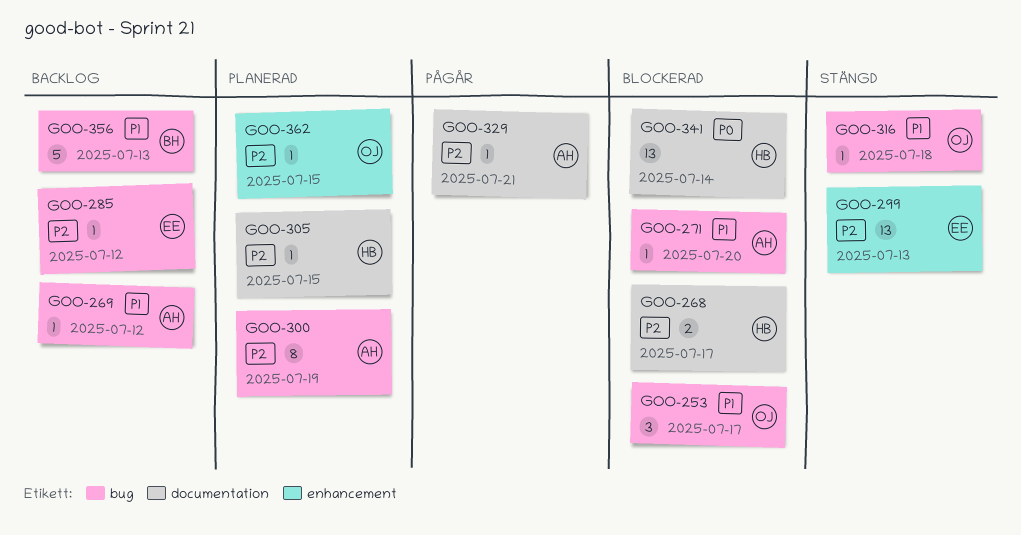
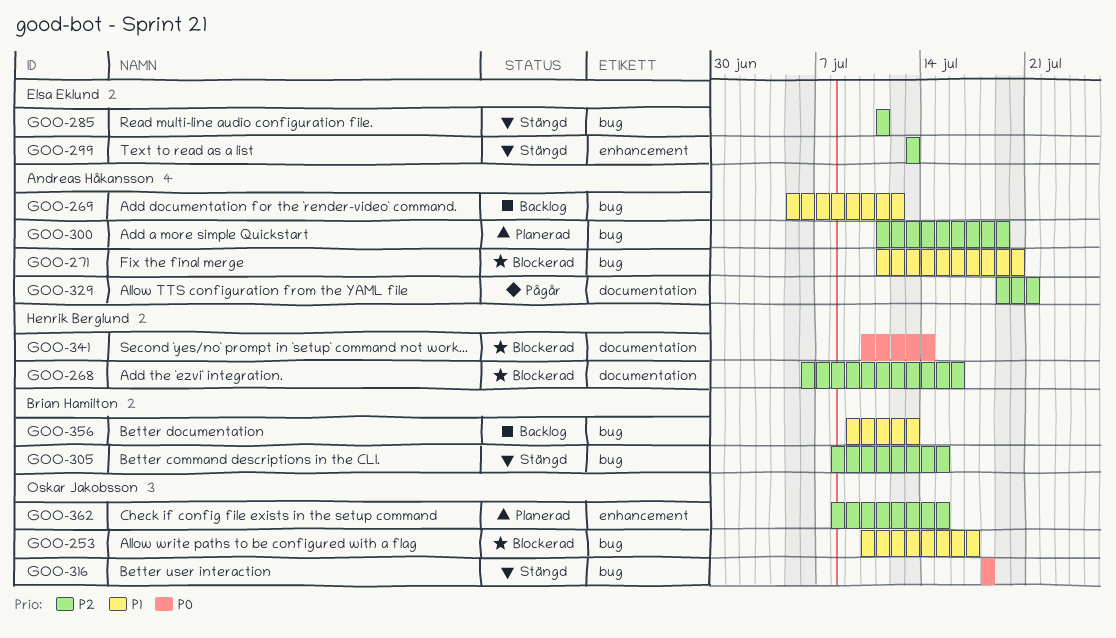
GOO-268, due: Jul 17 -> Jul 16
GOO-285, status: Backlog -> Stängd
GOO-285, due: Jul 12 -> Jul 11
GOO-305, status: Planerad -> Stängd
GOO-305, owner: Henrik Berglund -> Brian Hamilton
GOO-305, label: documentation -> bug
GOO-316, priority: P1 -> P0

